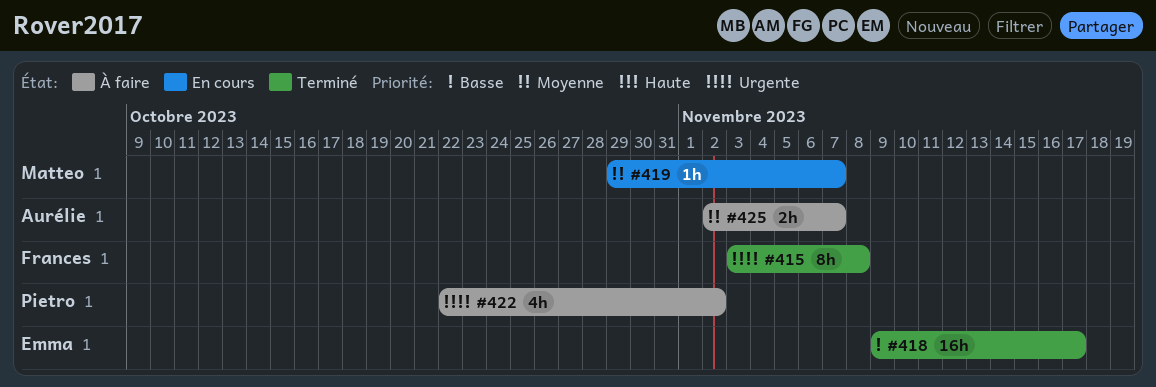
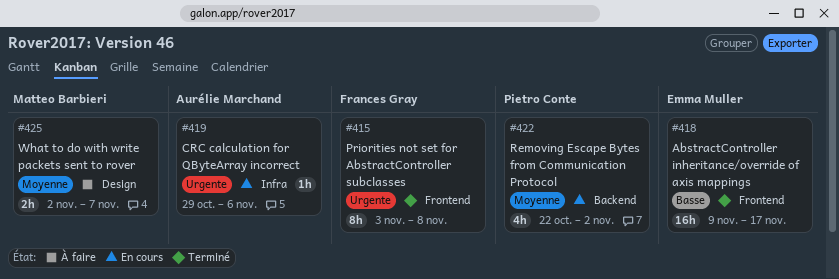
#419, owner: Matteo Barbieri -> Aurélie Marchand
#419, priority: Moyenne -> Urgente
#419, due: Nov 7 -> Nov 6
#422, status: À faire -> En cours
#422, priority: Urgente -> Moyenne
#425, owner: Aurélie Marchand -> Matteo Barbieri

